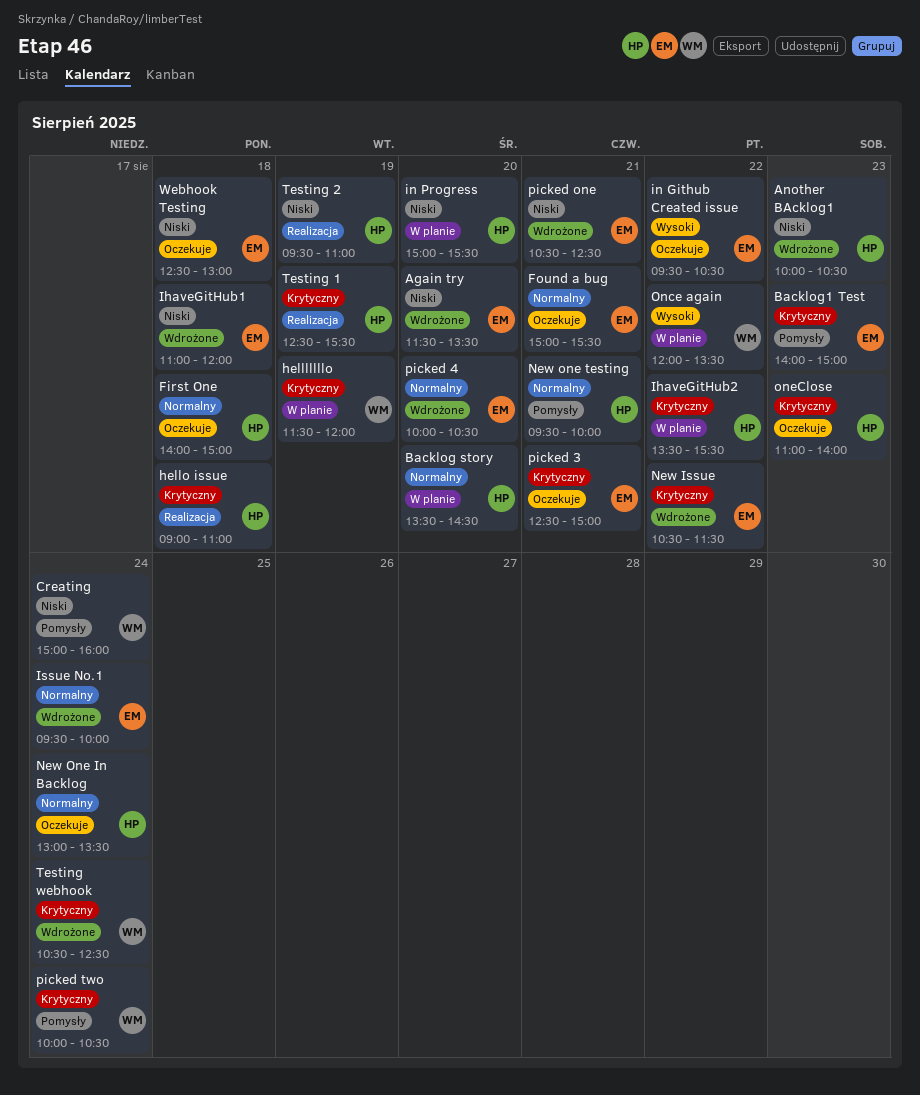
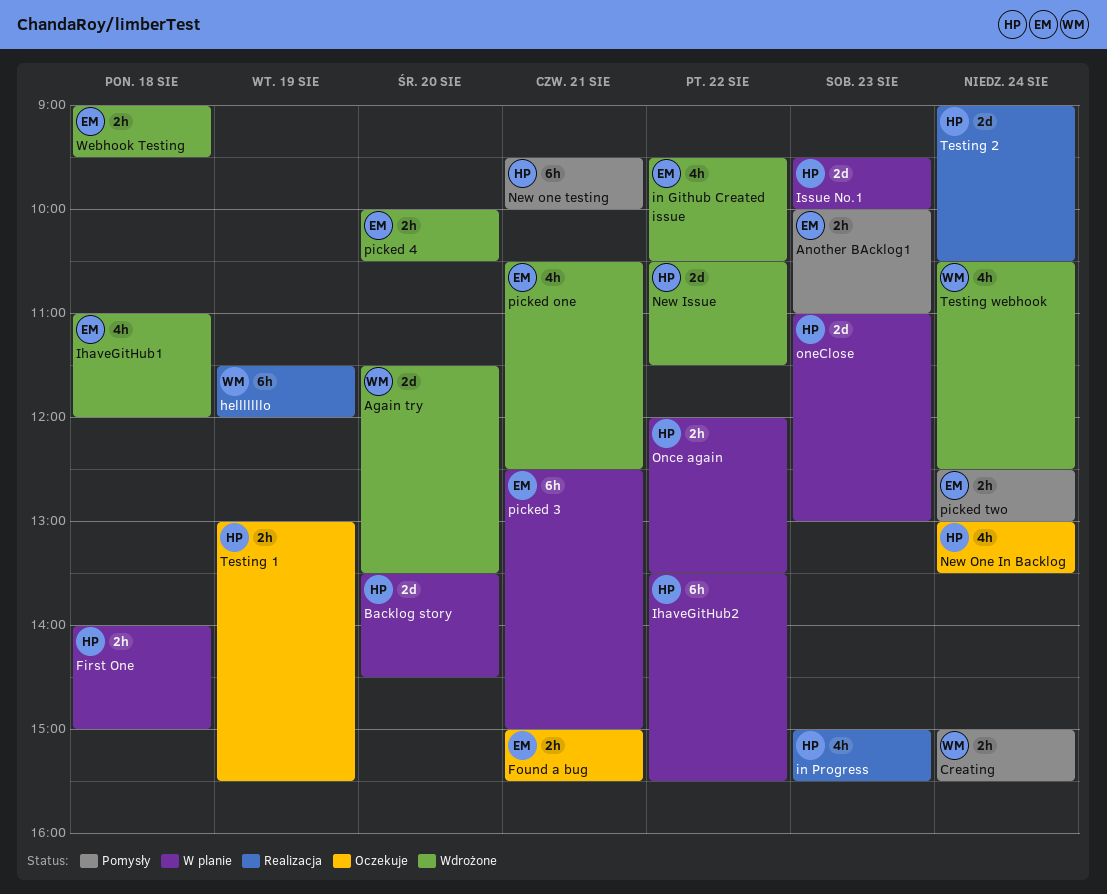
Again try, owner: EM -> WM
Another BAcklog1, status: Wdrożone -> Pomysły
Another BAcklog1, owner: HP -> EM
Another BAcklog1, ends: 10:30 -> 11:00
Backlog1 Test: present -> none
Creating, ends: 16:00 -> 15:30
First One, status: Oczekuje -> W planie
helllllllo, status: W planie -> Realizacja
hello issue: present -> none
in Github Created issue, status: Oczekuje -> Wdrożone
in Progress, status: W planie -> Realizacja
in Progress, day: Aug 20 -> Aug 23
Issue No.1, status: Wdrożone -> W planie
Issue No.1, owner: EM -> HP
Issue No.1, day: Aug 24 -> Aug 23
New Issue, owner: EM -> HP
Once again, owner: WM -> HP
oneClose, status: Oczekuje -> W planie
oneClose, ends: 14:00 -> 13:00
picked 3, status: Oczekuje -> W planie
picked two, owner: WM -> EM
picked two, begins: 10:00 -> 12:30
picked two, ends: 10:30 -> 13:00
Testing 1, status: Realizacja -> Oczekuje
Testing 1, begins: 12:30 -> 13:00
Testing 2, day: Aug 19 -> Aug 24
Testing 2, begins: 09:30 -> 09:00
Testing 2, ends: 11:00 -> 10:30
Webhook Testing, status: Oczekuje -> Wdrożone
Webhook Testing, begins: 12:30 -> 09:00
Webhook Testing, ends: 13:00 -> 09:30

